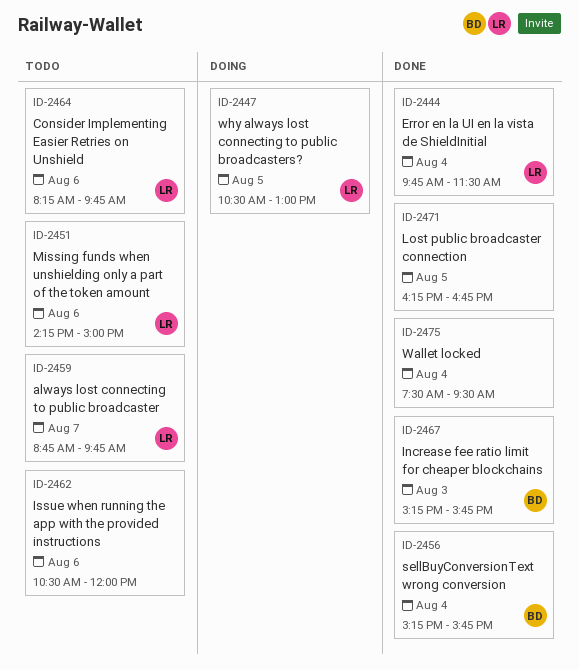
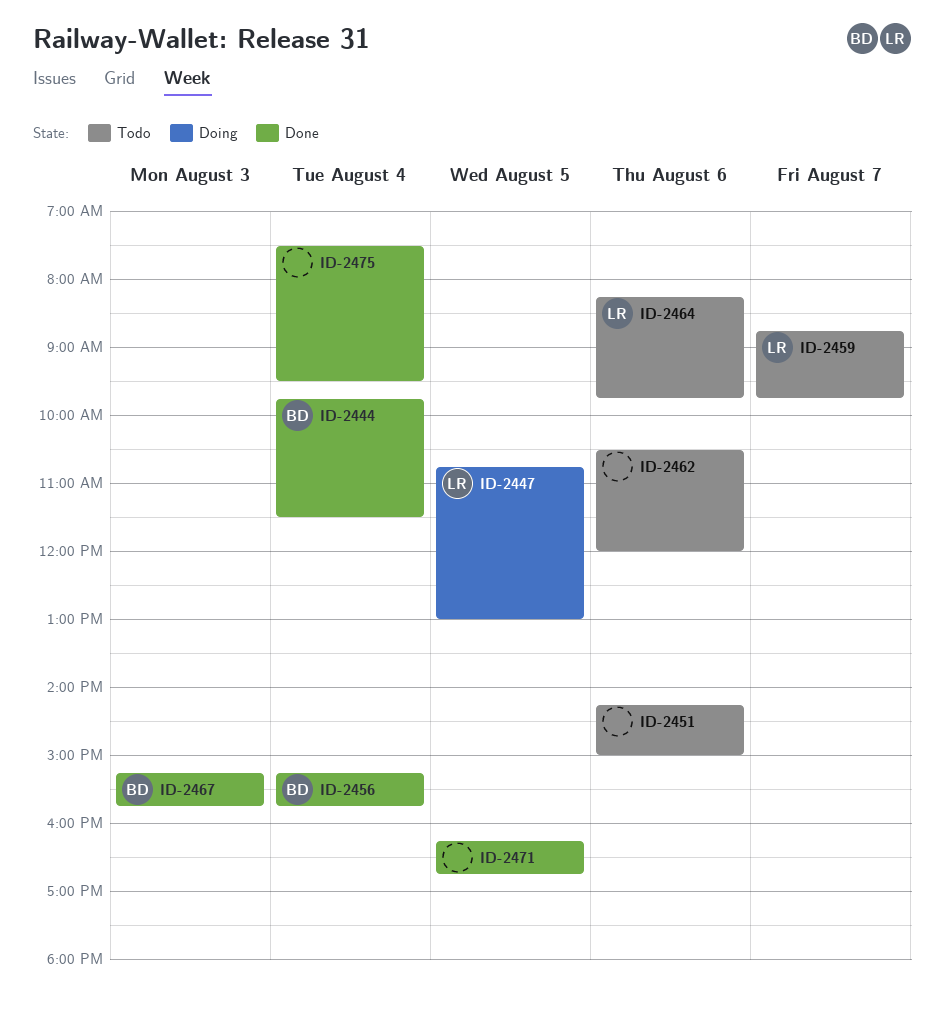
ID-2444, owner: LR -> BD
ID-2447, begins: 10:30 -> 10:45
ID-2451, owner: LR -> none

